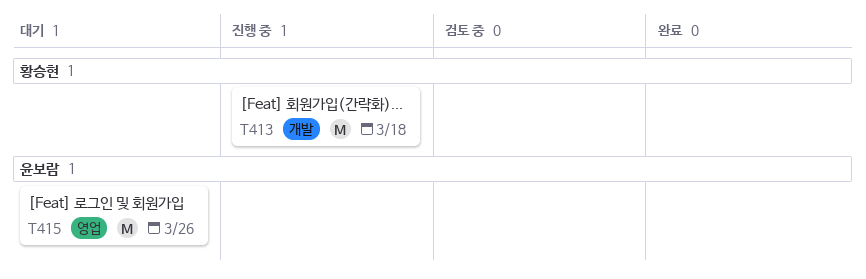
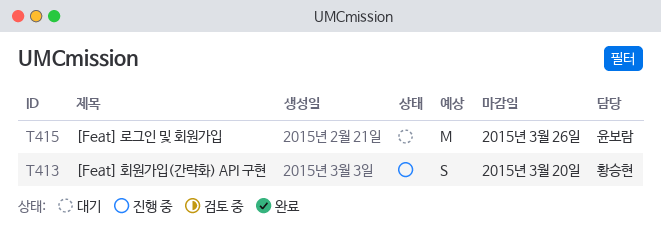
T413, estimate: M -> S
T413, due: Mar 18 -> Mar 20

